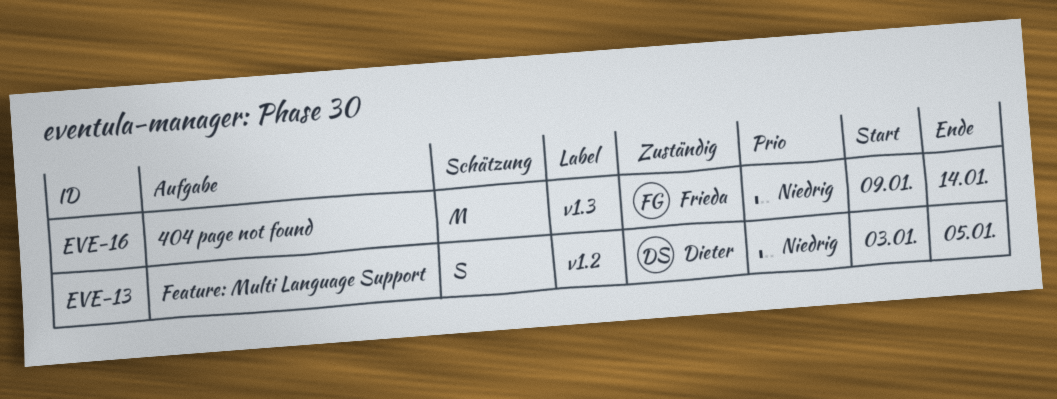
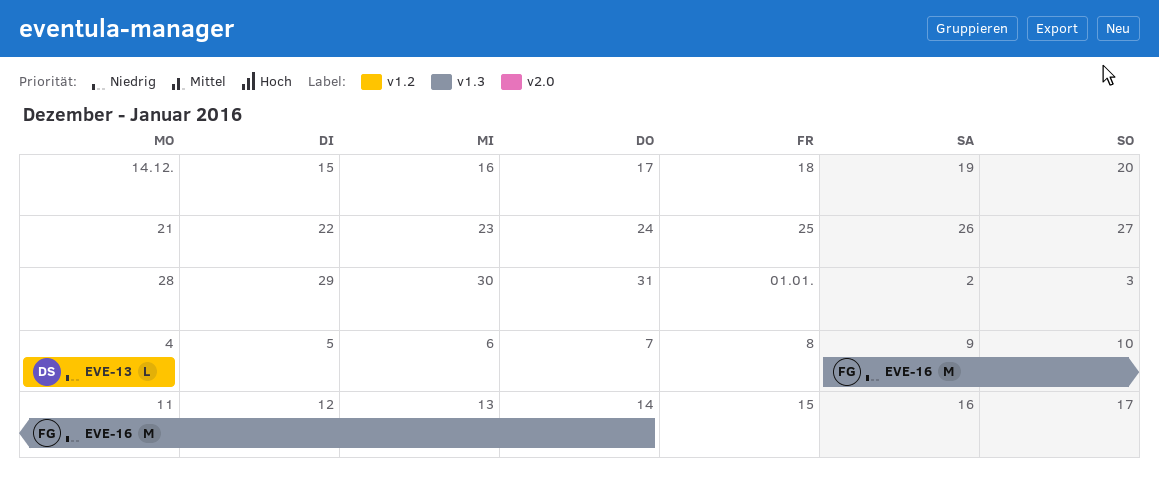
EVE-13, estimate: S -> L
EVE-13, start: Jan 3 -> Jan 4
EVE-13, due: Jan 5 -> Jan 4

